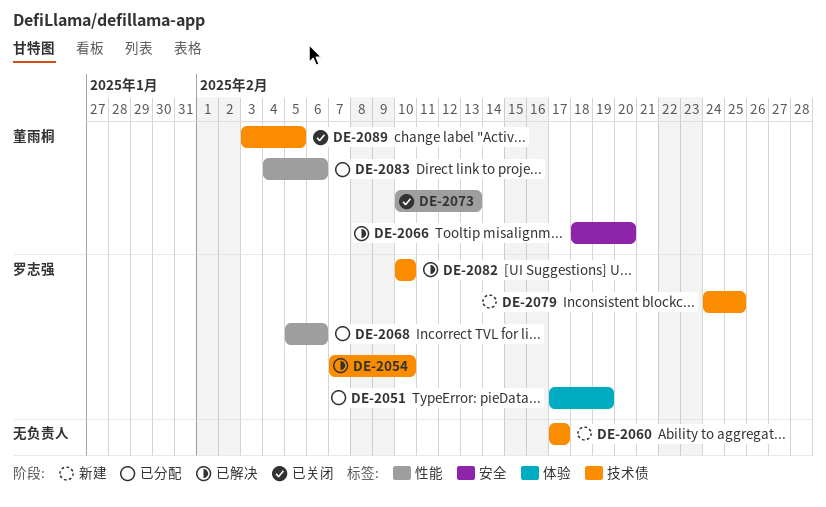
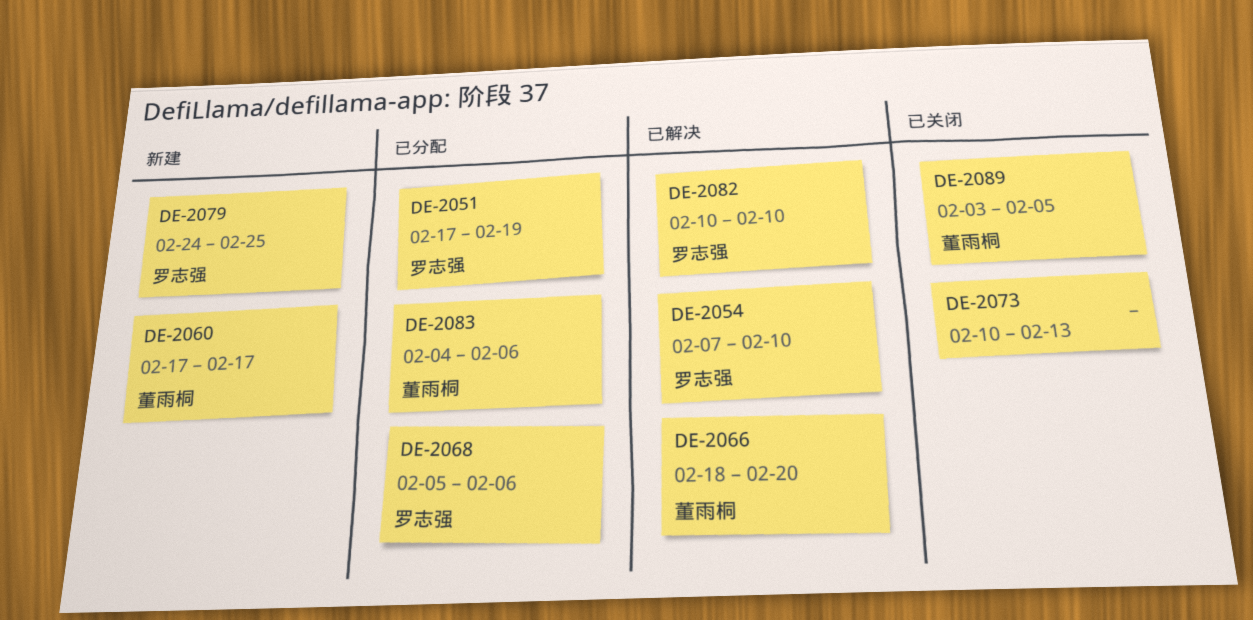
DE-2060, owner: none -> 董雨桐
DE-2073, owner: 董雨桐 -> none

